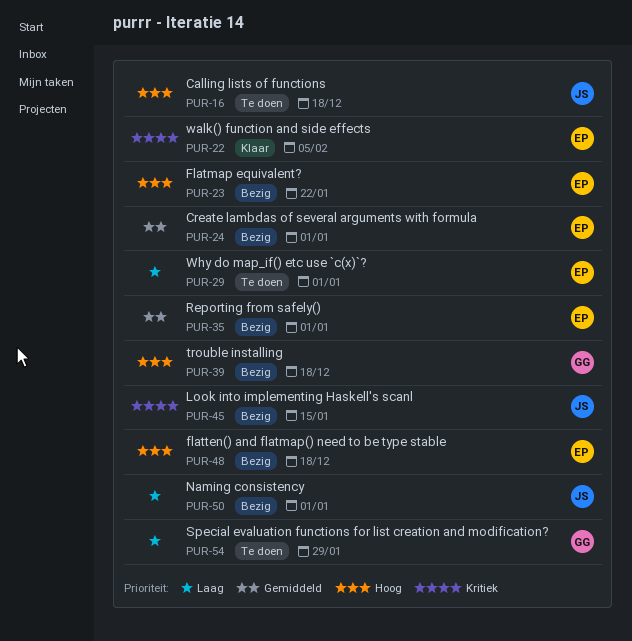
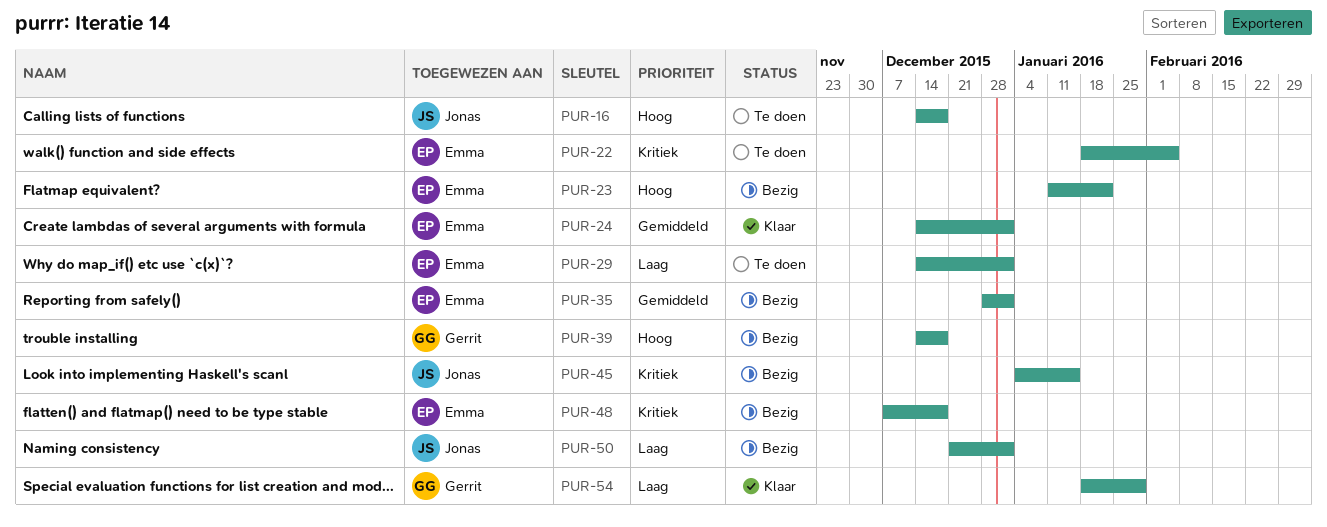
PUR-22, status: Klaar -> Te doen
PUR-24, status: Bezig -> Klaar
PUR-48, priority: Hoog -> Kritiek
PUR-54, status: Te doen -> Klaar

